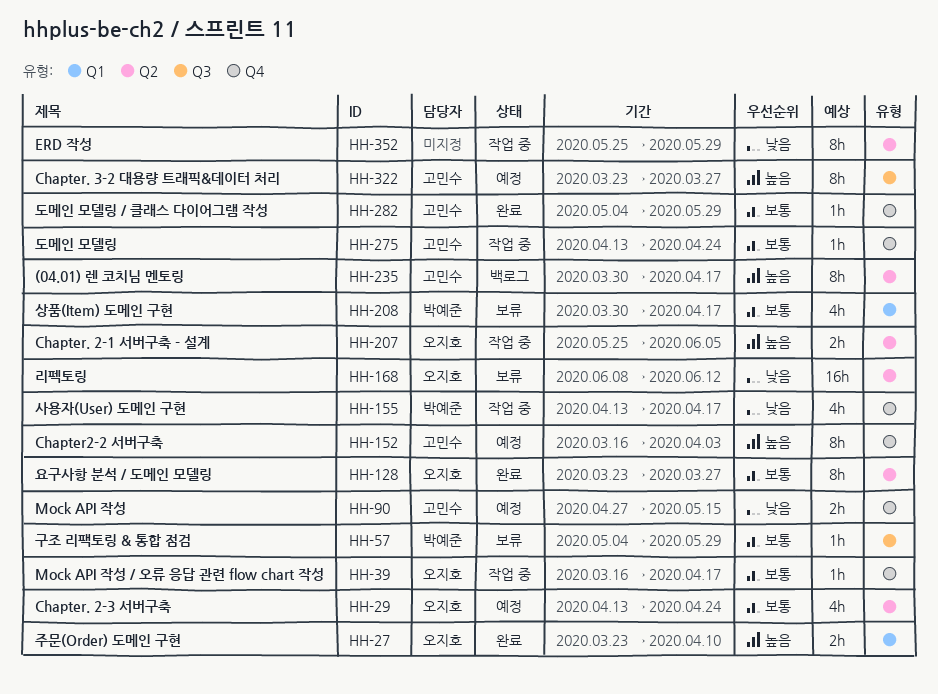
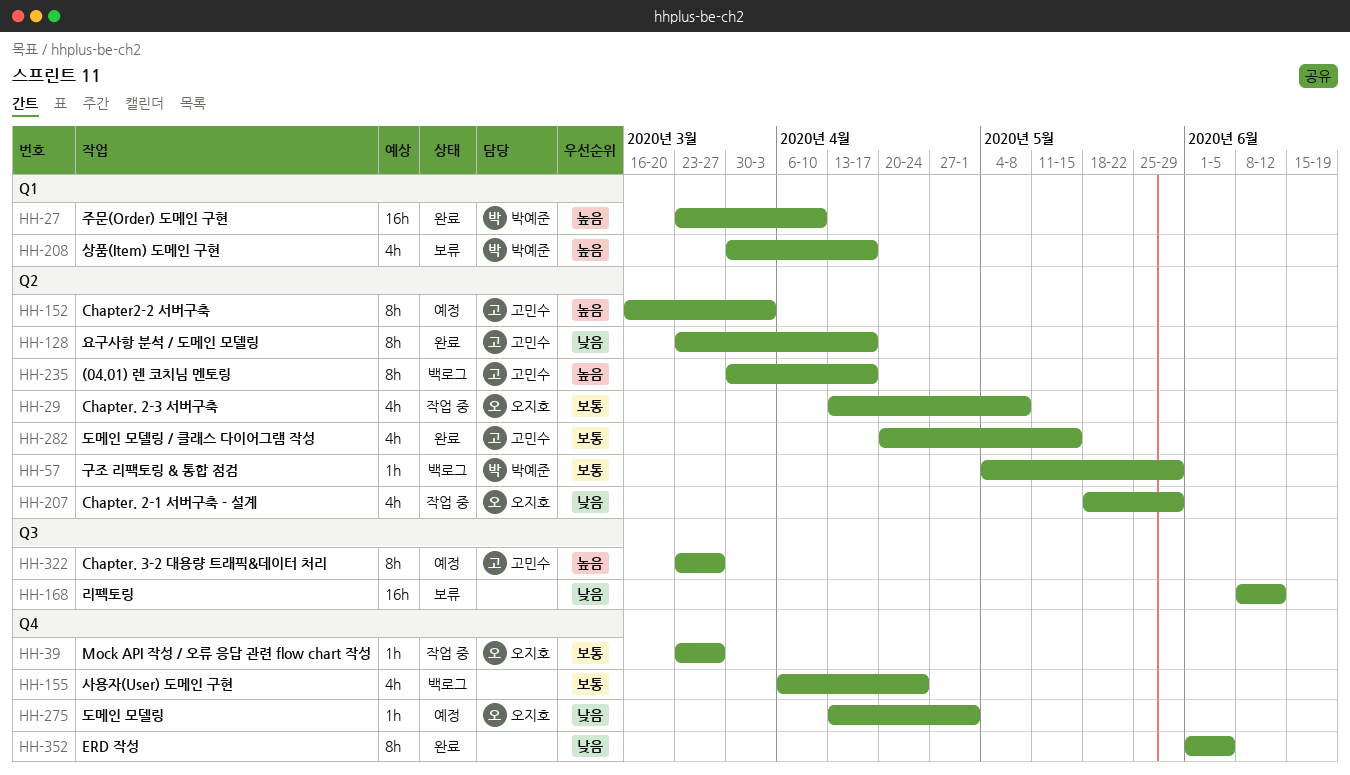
HH-27, owner: 오지호 -> 박예준
HH-27, estimate: 2h -> 16h
HH-29, status: 예정 -> 작업 중
HH-29, due: Apr 24 -> May 8
HH-39, start: Mar 16 -> Mar 23
HH-39, due: Apr 17 -> Mar 27
HH-57, status: 보류 -> 백로그
HH-57, label: Q3 -> Q2
HH-90: present -> none
HH-128, owner: 오지호 -> 고민수
HH-128, priority: 보통 -> 낮음
HH-128, due: Mar 27 -> Apr 17
HH-152, label: Q4 -> Q2
HH-155, status: 작업 중 -> 백로그
HH-155, owner: 박예준 -> none
HH-155, priority: 낮음 -> 보통
HH-155, start: Apr 13 -> Apr 6
HH-155, due: Apr 17 -> Apr 24
HH-168, owner: 오지호 -> none
HH-168, label: Q2 -> Q3
HH-207, priority: 높음 -> 낮음
HH-207, estimate: 2h -> 4h
HH-207, start: May 25 -> May 18
HH-207, due: Jun 5 -> May 29
HH-208, priority: 보통 -> 높음
HH-275, status: 작업 중 -> 예정
HH-275, owner: 고민수 -> 오지호
HH-275, priority: 보통 -> 낮음
HH-275, due: Apr 24 -> May 1
HH-282, label: Q4 -> Q2
HH-282, estimate: 1h -> 4h
HH-282, start: May 4 -> Apr 20
HH-282, due: May 29 -> May 15
HH-352, status: 작업 중 -> 완료
HH-352, label: Q2 -> Q4
HH-352, start: May 25 -> Jun 1
HH-352, due: May 29 -> Jun 5

